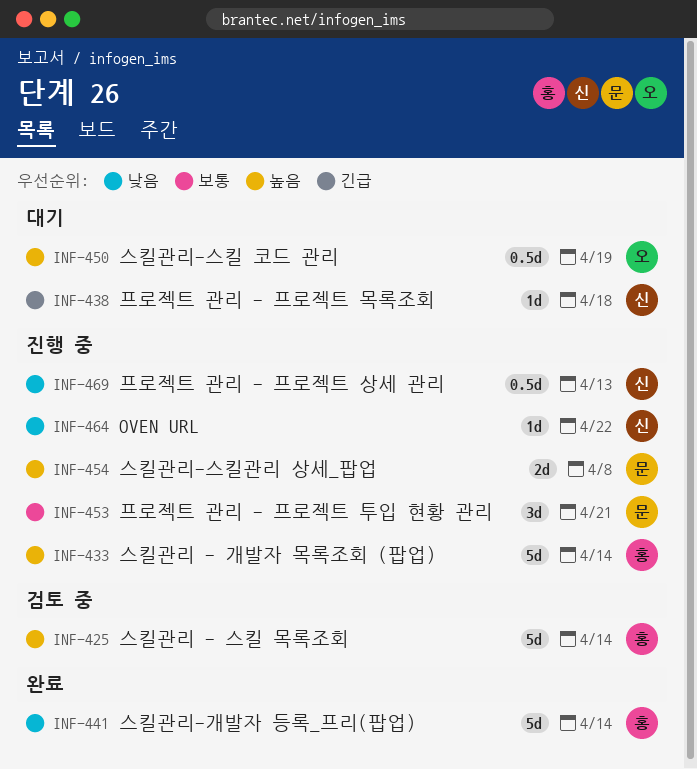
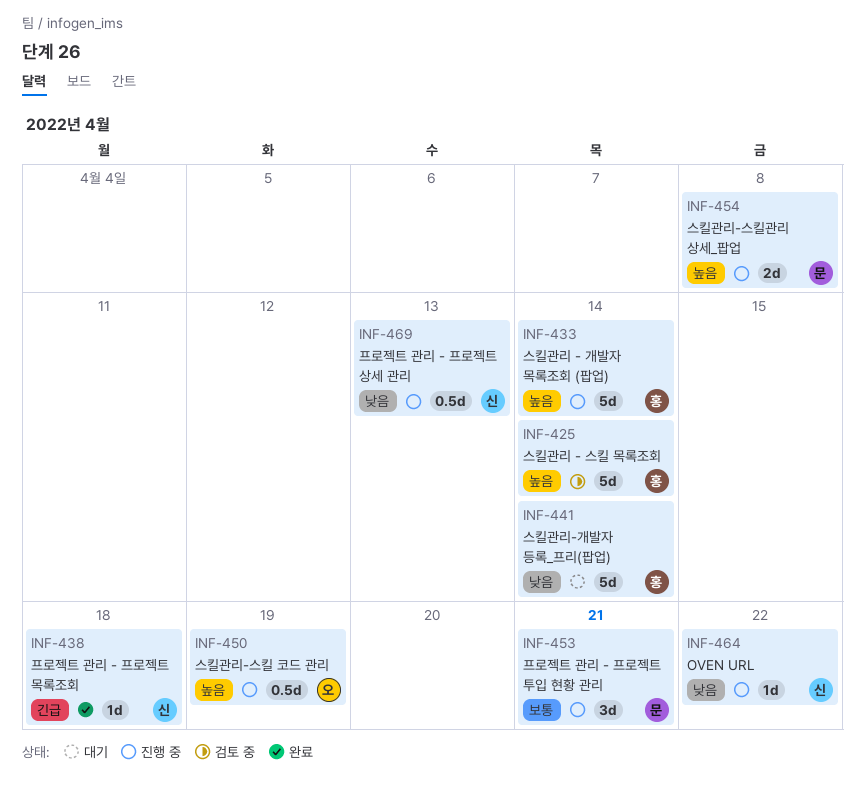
INF-438, status: 대기 -> 완료
INF-441, status: 완료 -> 대기
INF-450, status: 대기 -> 진행 중

